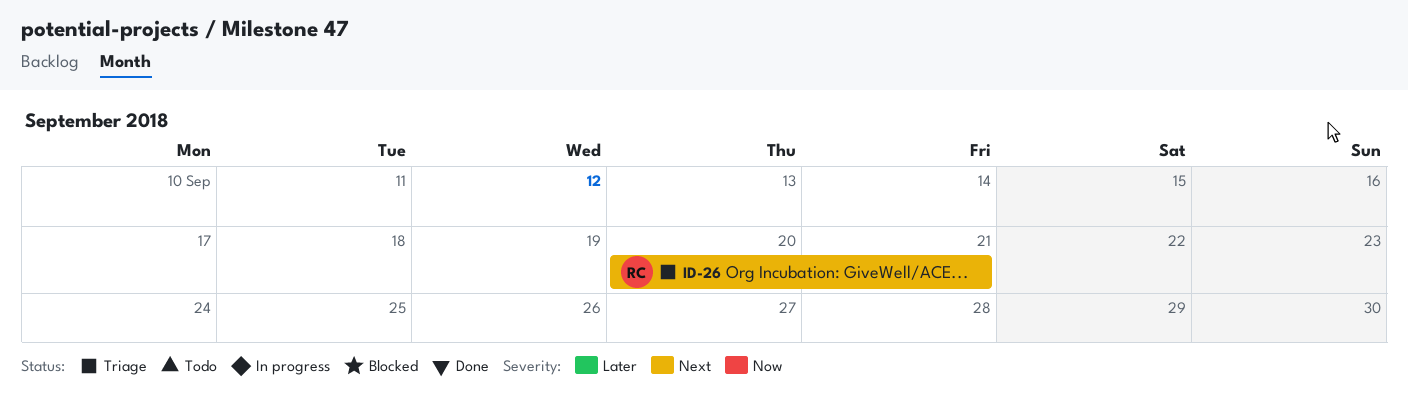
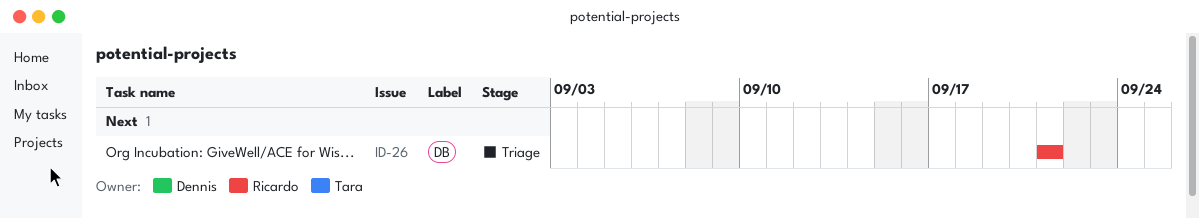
ID-26, start: Sep 20 -> Sep 21

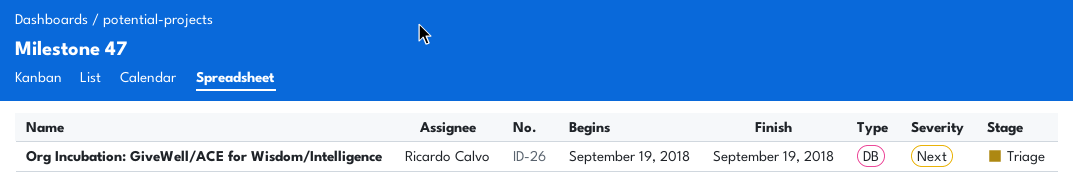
ID-26, start: Sep 21 -> Sep 19
ID-26, due: Sep 21 -> Sep 19

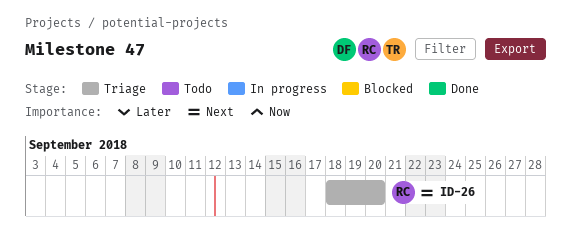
ID-26, start: Sep 19 -> Sep 18
ID-26, due: Sep 19 -> Sep 20

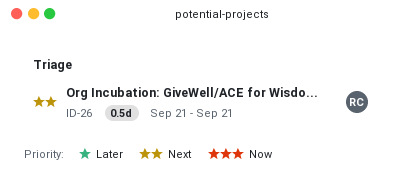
ID-26, start: Sep 18 -> Sep 21
ID-26, due: Sep 20 -> Sep 21

